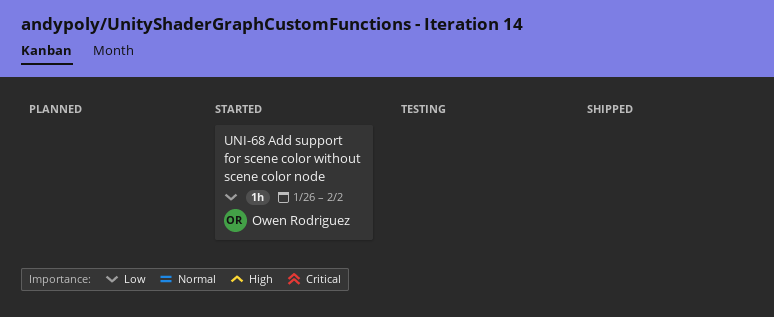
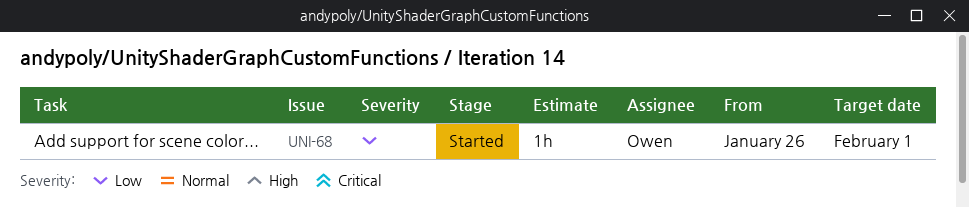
UNI-68, due: Feb 2 -> Feb 1

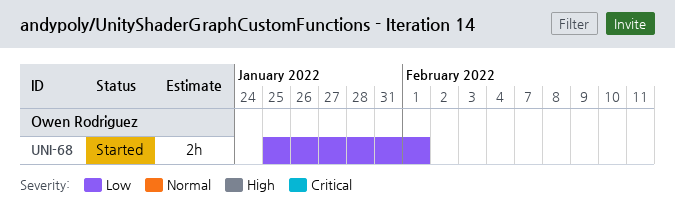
UNI-68, estimate: 1h -> 2h
UNI-68, start: Jan 26 -> Jan 25

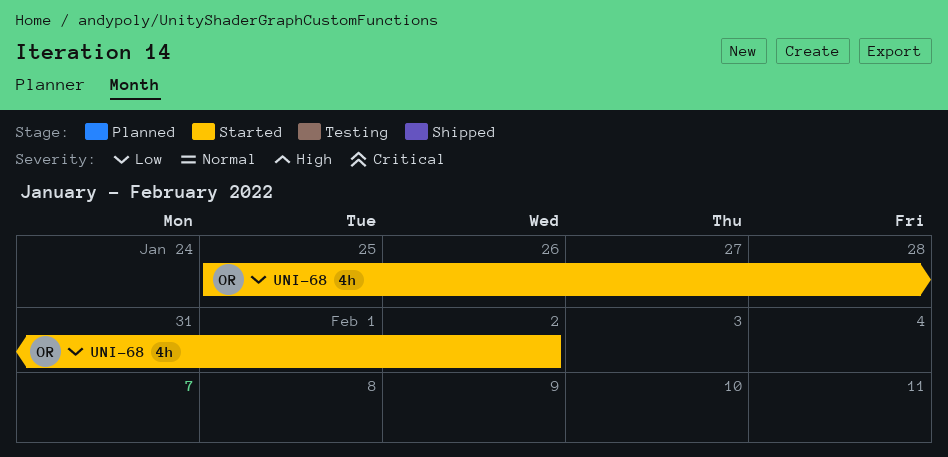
UNI-68, estimate: 2h -> 4h
UNI-68, due: Feb 1 -> Feb 2

